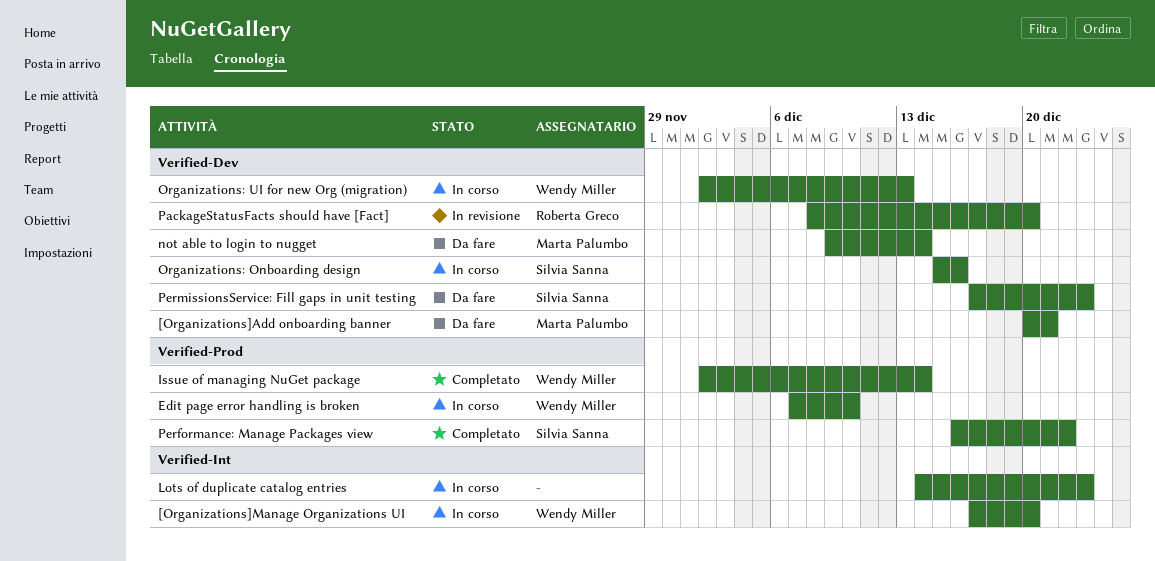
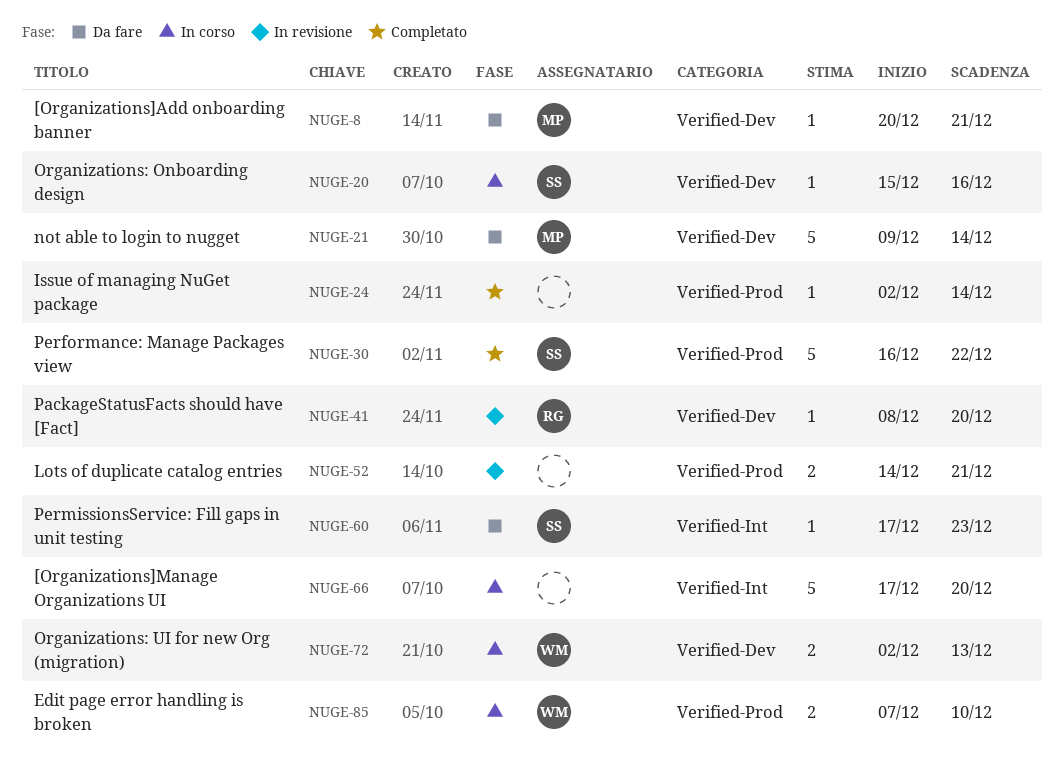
[Organizations]Manage Organizations UI, owner: Wendy Miller -> none
Issue of managing NuGet package, owner: Wendy Miller -> none
Lots of duplicate catalog entries, status: In corso -> In revisione
Lots of duplicate catalog entries, label: Verified-Int -> Verified-Prod
Lots of duplicate catalog entries, due: Dec 23 -> Dec 21
PermissionsService: Fill gaps in unit testing, label: Verified-Dev -> Verified-Int

